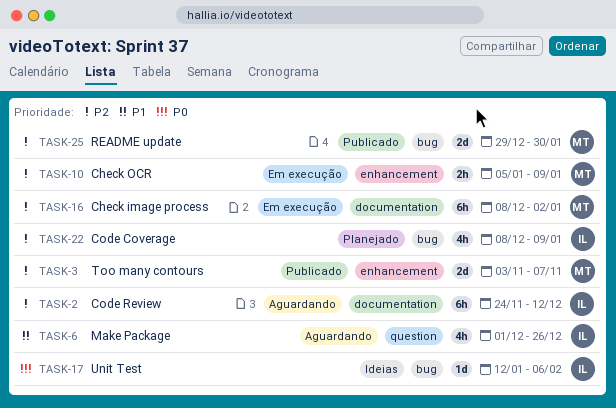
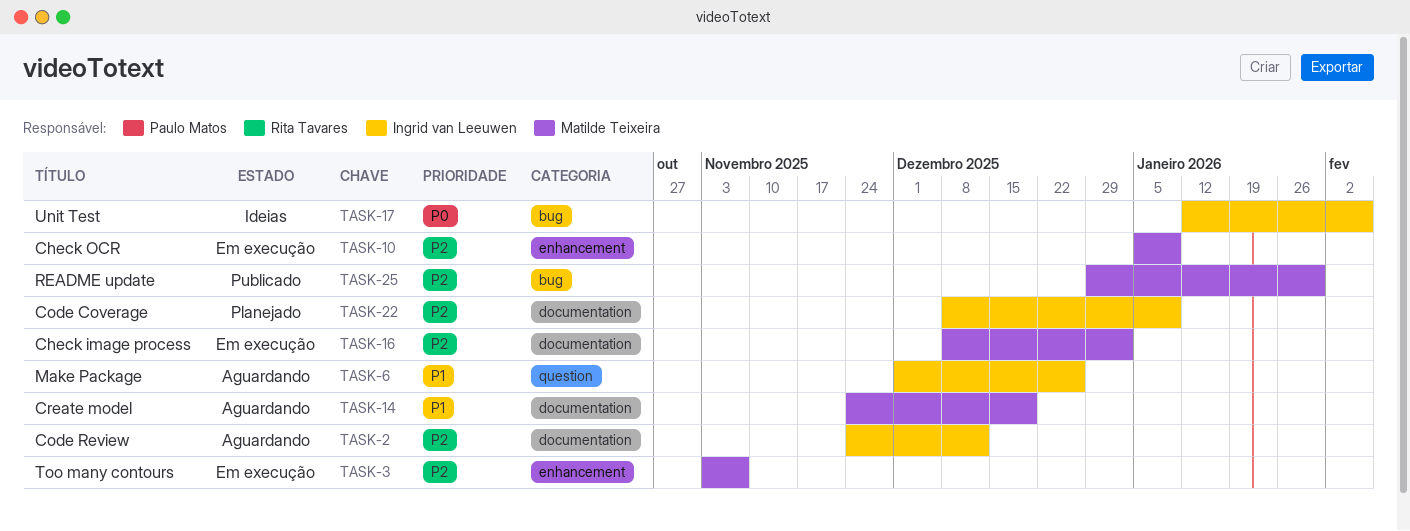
TASK-3, status: Publicado -> Em execução
TASK-14: none -> present
TASK-22, label: bug -> documentation

